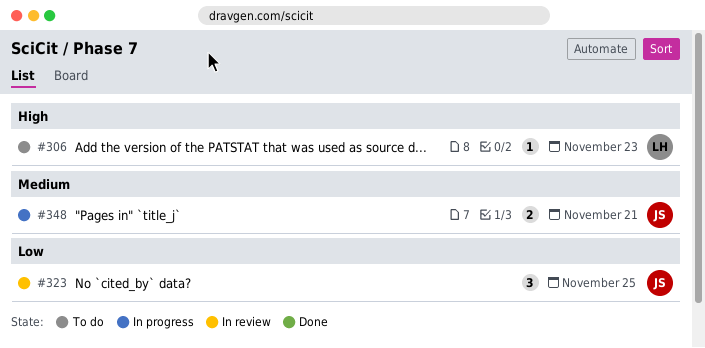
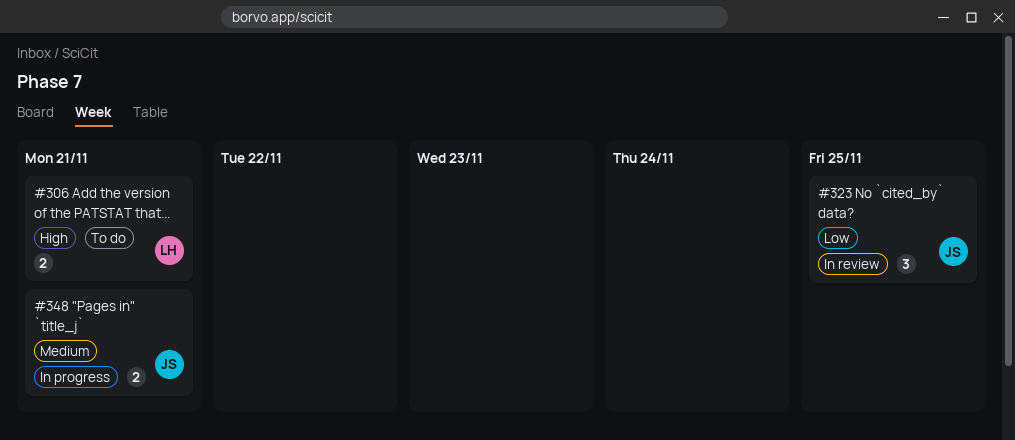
#306, estimate: 1 -> 2
#306, due: Nov 23 -> Nov 21

